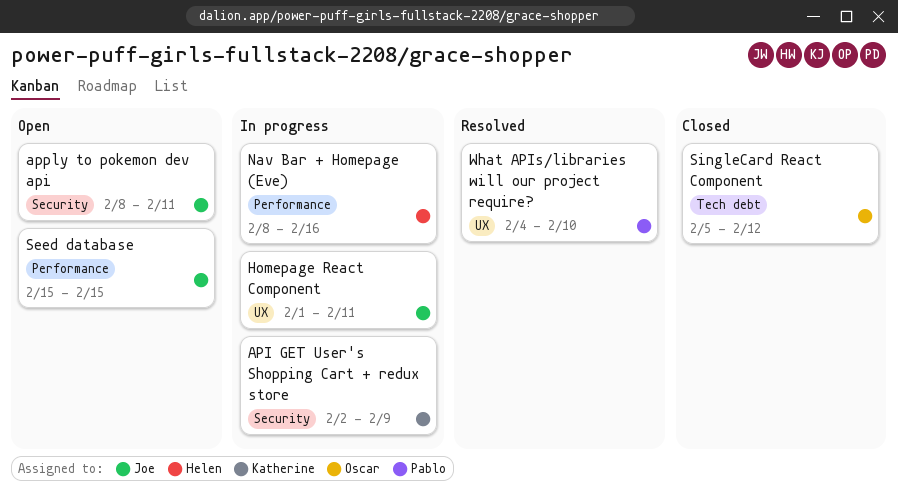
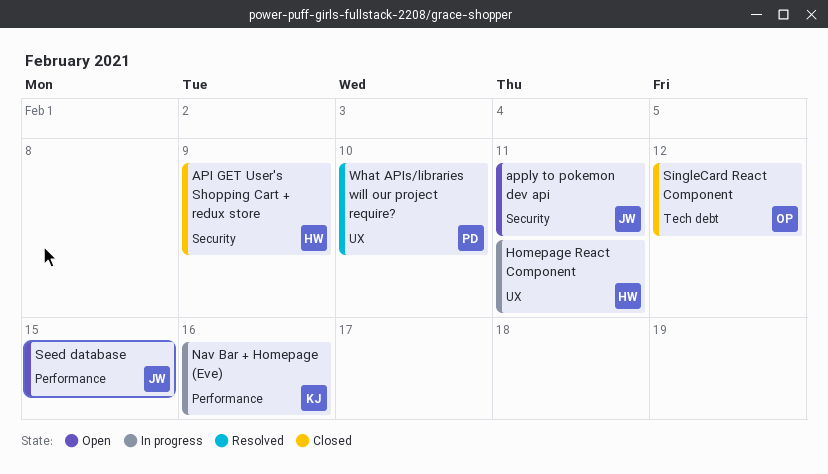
API GET User's Shopping Cart + redux store, status: In progress -> Closed
API GET User's Shopping Cart + redux store, owner: Katherine -> Helen
Homepage React Component, owner: Joe -> Helen
Nav Bar + Homepage (Eve), owner: Helen -> Katherine

